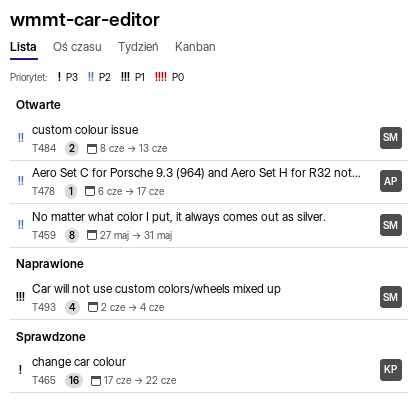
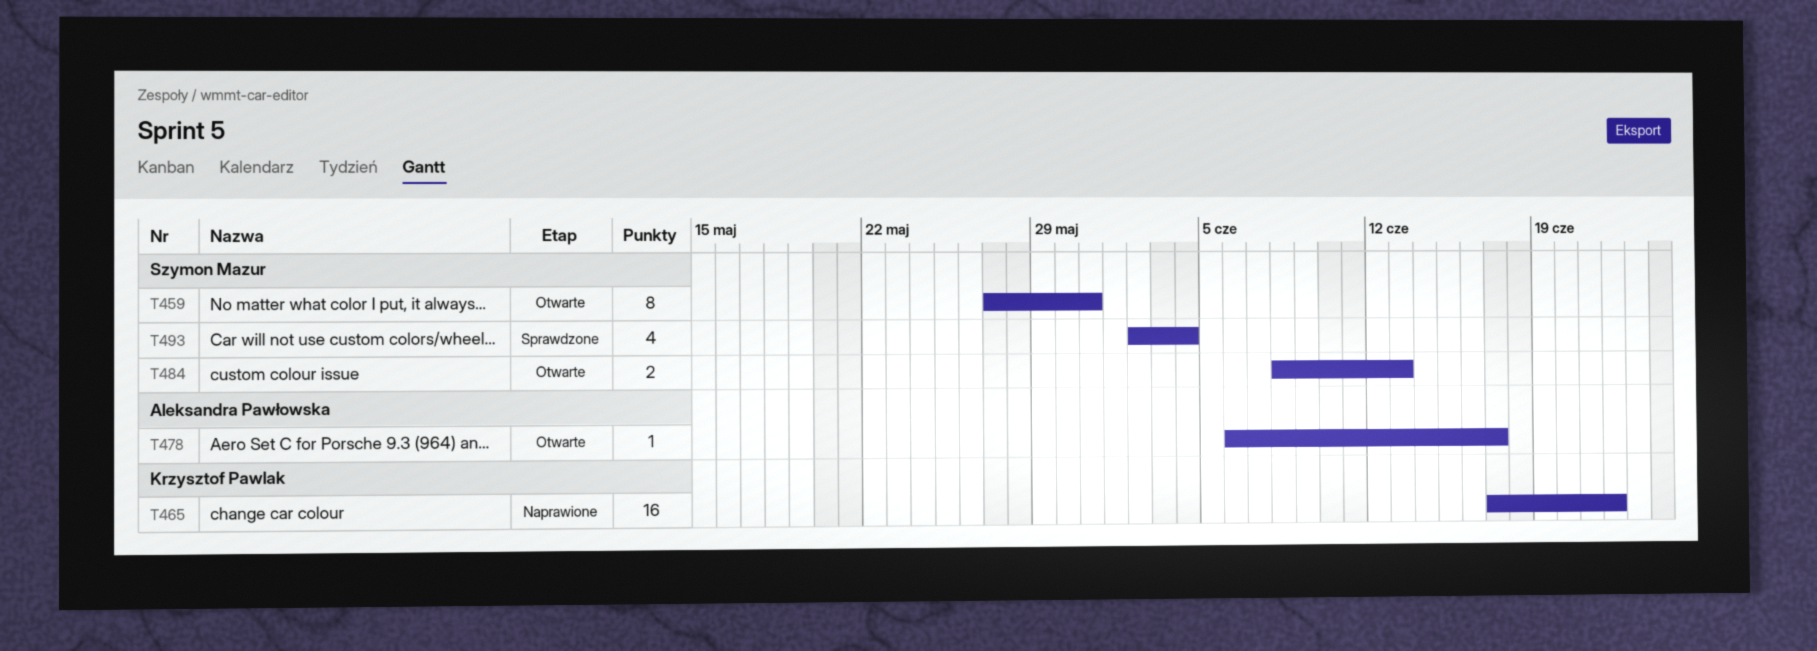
T465, status: Sprawdzone -> Naprawione
T493, status: Naprawione -> Sprawdzone

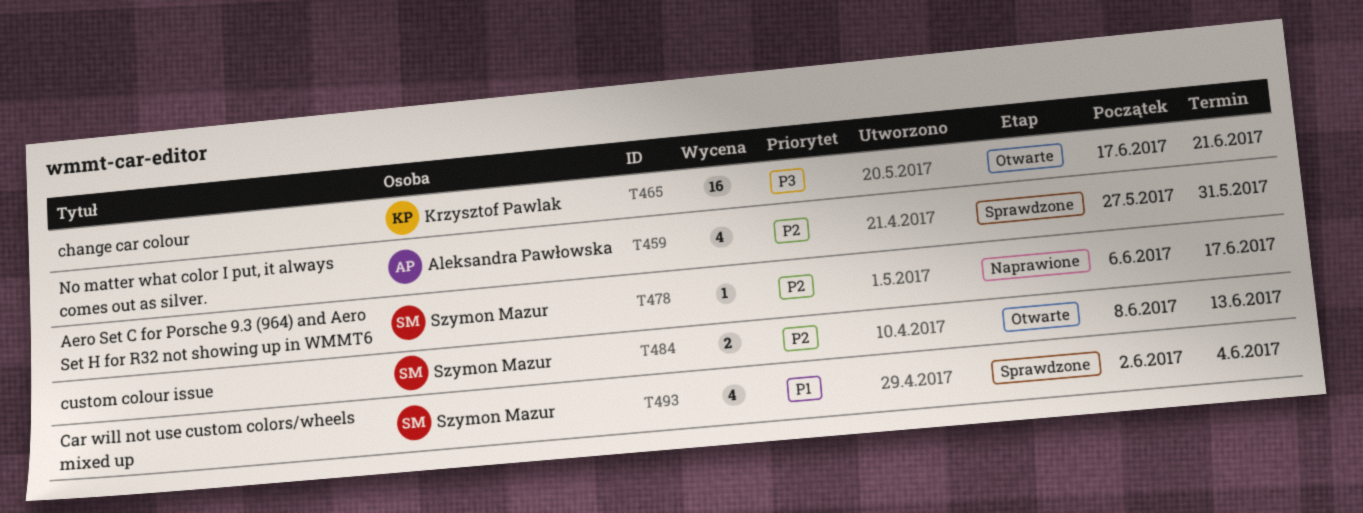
T459, status: Otwarte -> Sprawdzone
T459, owner: Szymon Mazur -> Aleksandra Pawłowska
T459, estimate: 8 -> 4
T465, status: Naprawione -> Otwarte
T465, due: Jun 22 -> Jun 21
T478, status: Otwarte -> Naprawione
T478, owner: Aleksandra Pawłowska -> Szymon Mazur

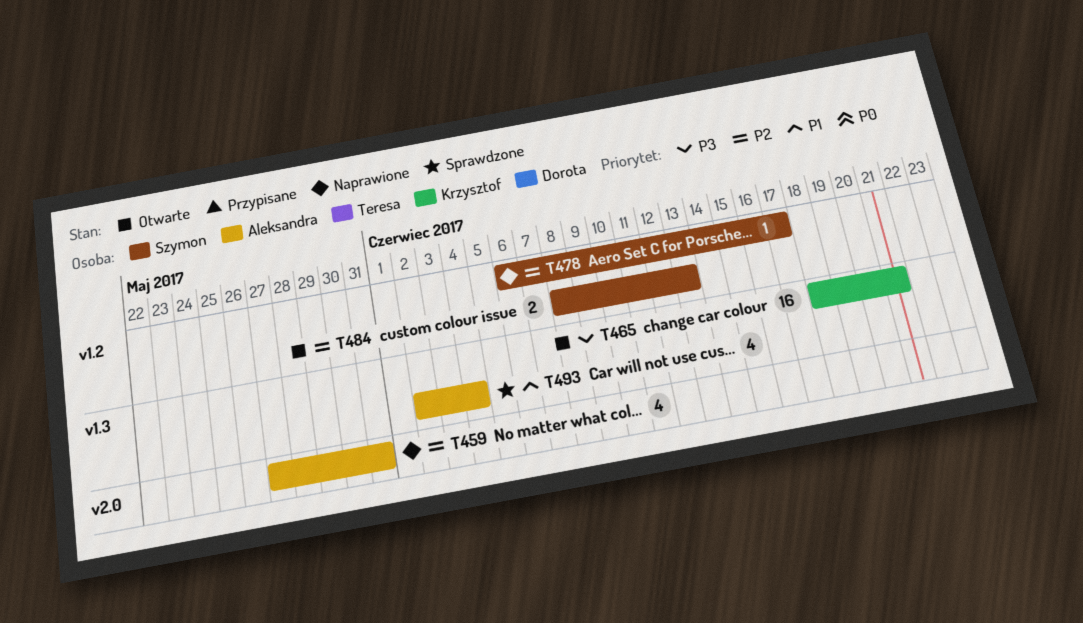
T459, status: Sprawdzone -> Naprawione
T465, start: Jun 17 -> Jun 18
T493, owner: Szymon Mazur -> Aleksandra Pawłowska

